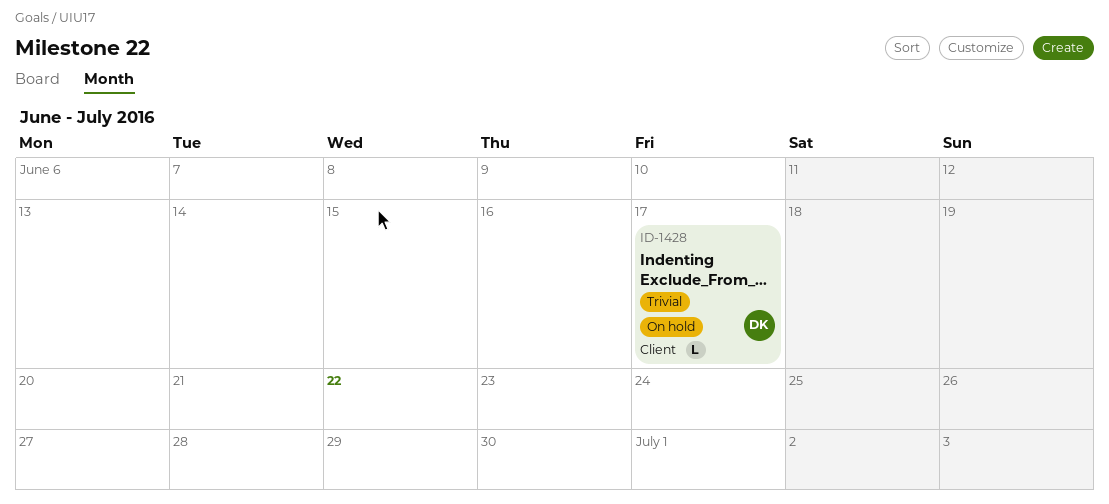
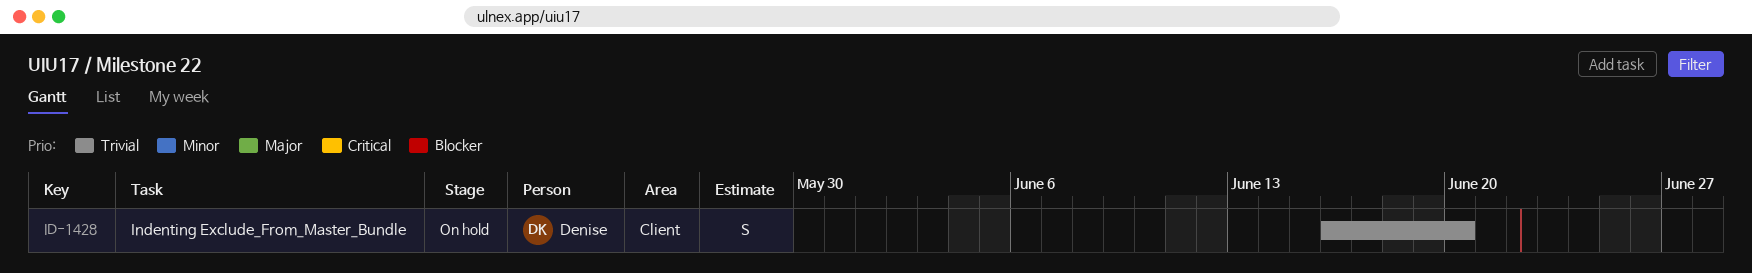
ID-1428, estimate: L -> S
ID-1428, due: Jun 17 -> Jun 20

